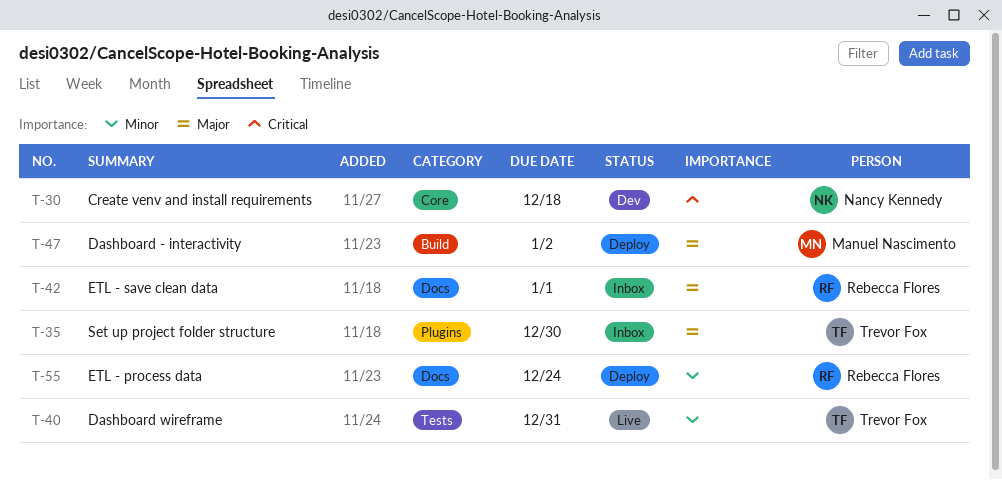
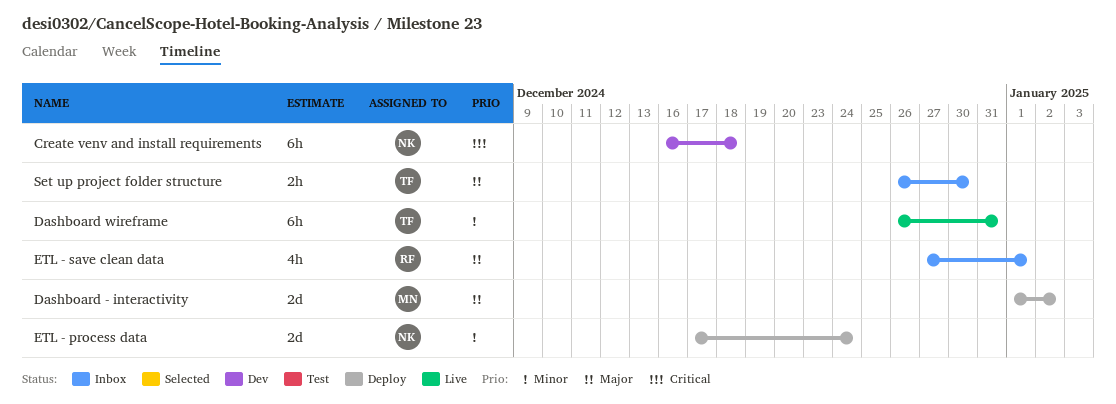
ETL - process data, owner: Rebecca Flores -> Nancy Kennedy

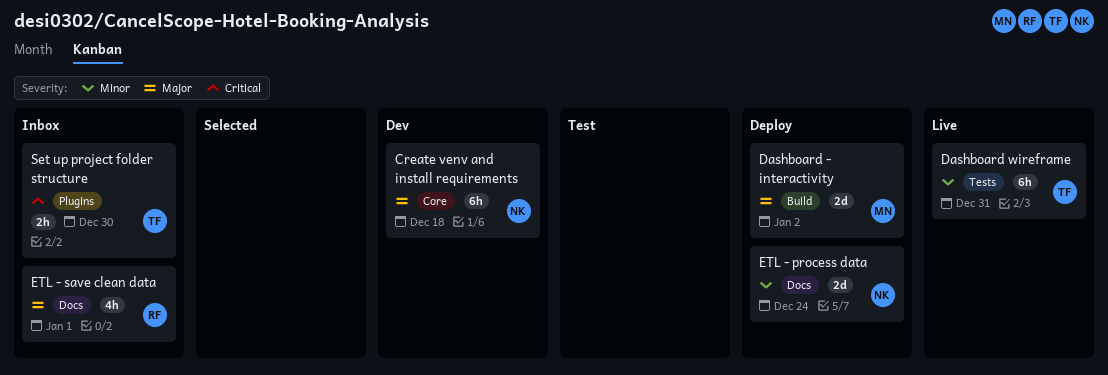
Create venv and install requirements, priority: Critical -> Major
Set up project folder structure, priority: Major -> Critical

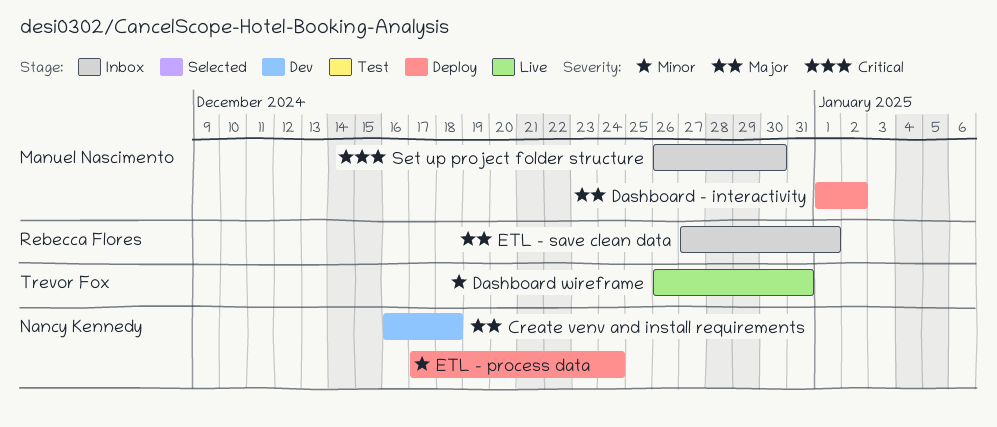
Set up project folder structure, owner: Trevor Fox -> Manuel Nascimento

